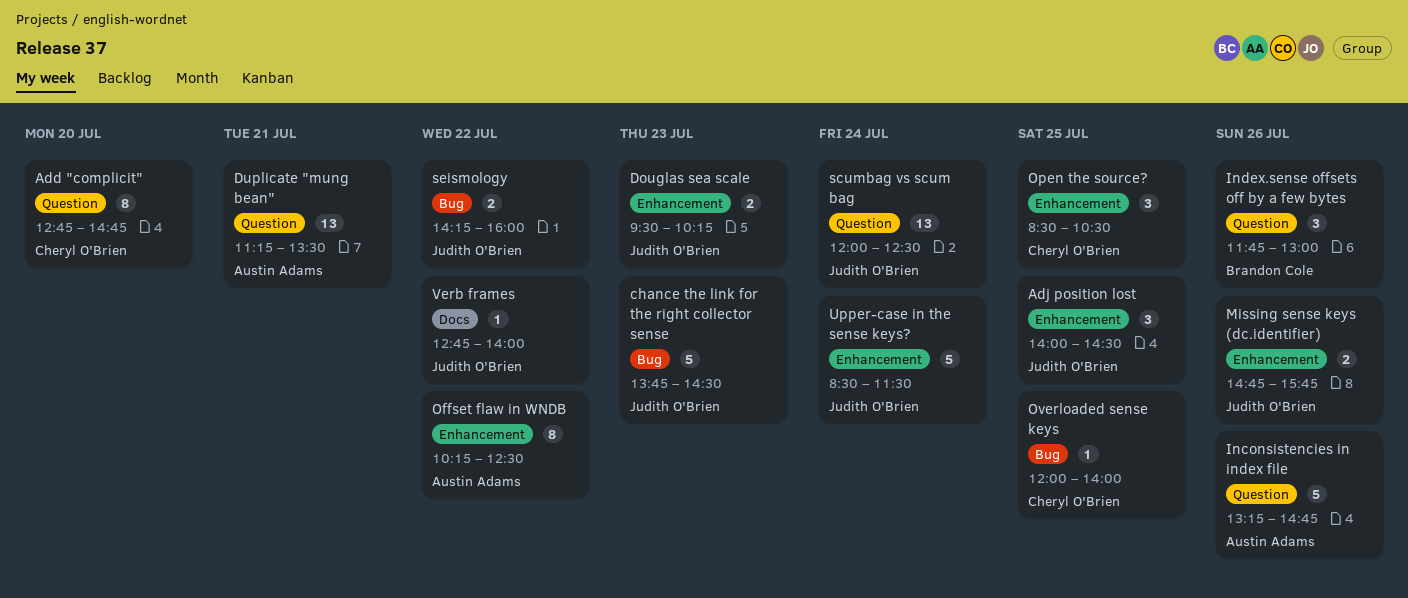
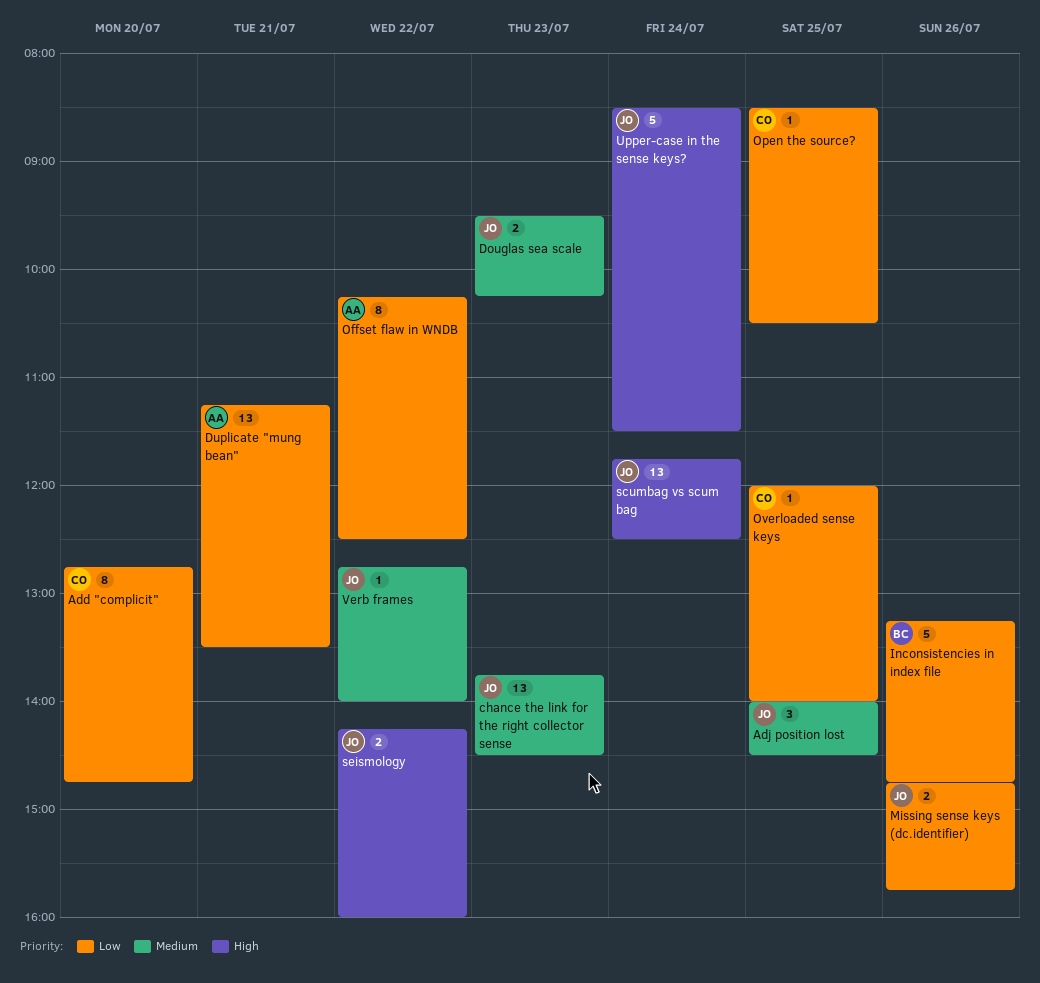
chance the link for the right collector sense, estimate: 5 -> 13
Inconsistencies in index file, owner: Austin Adams -> Brandon Cole
Index.sense offsets off by a few bytes: present -> none
Open the source?, estimate: 3 -> 1
scumbag vs scum bag, begins: 12:00 -> 11:45

